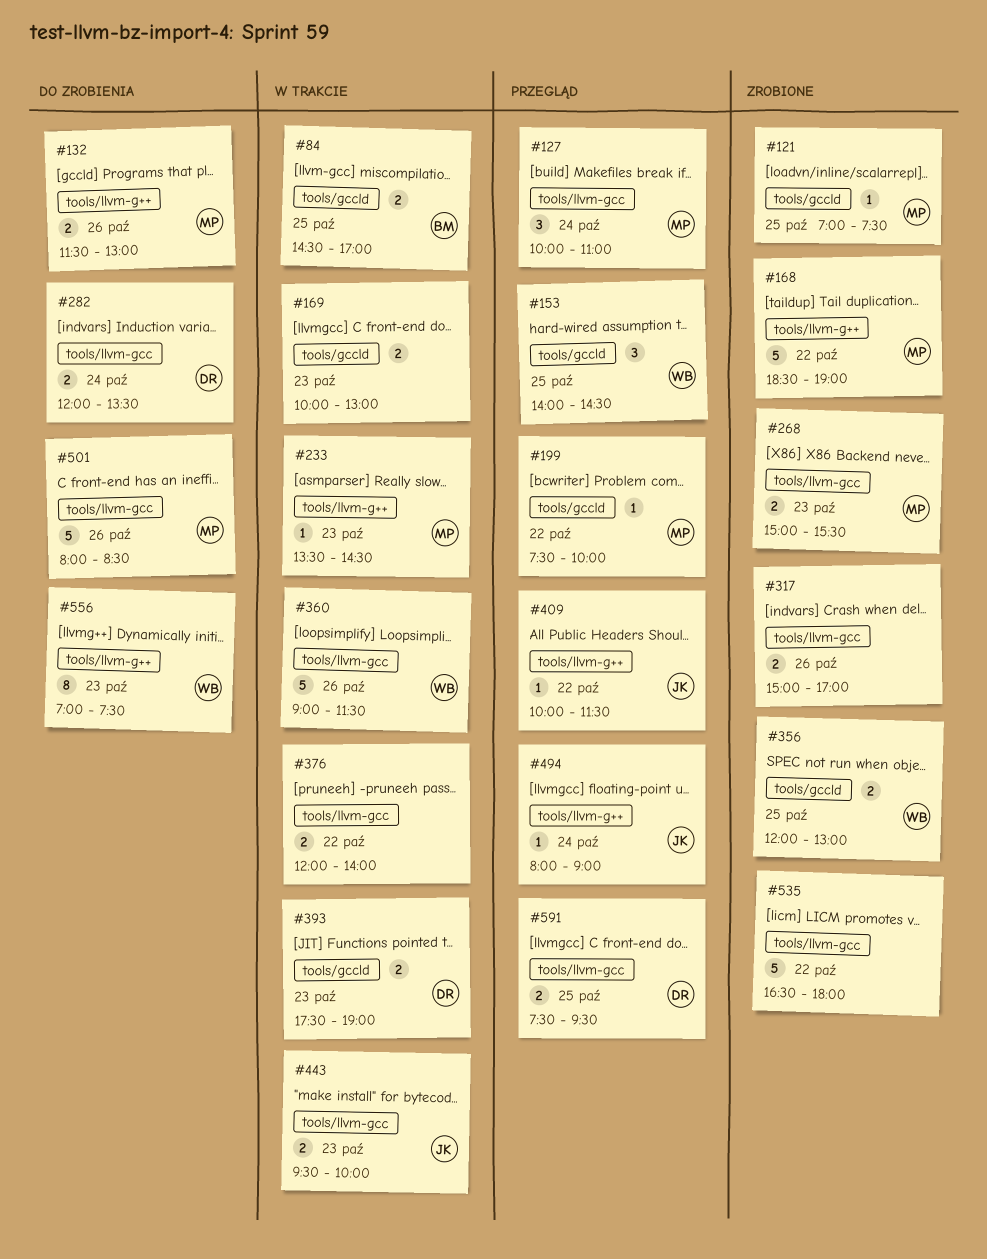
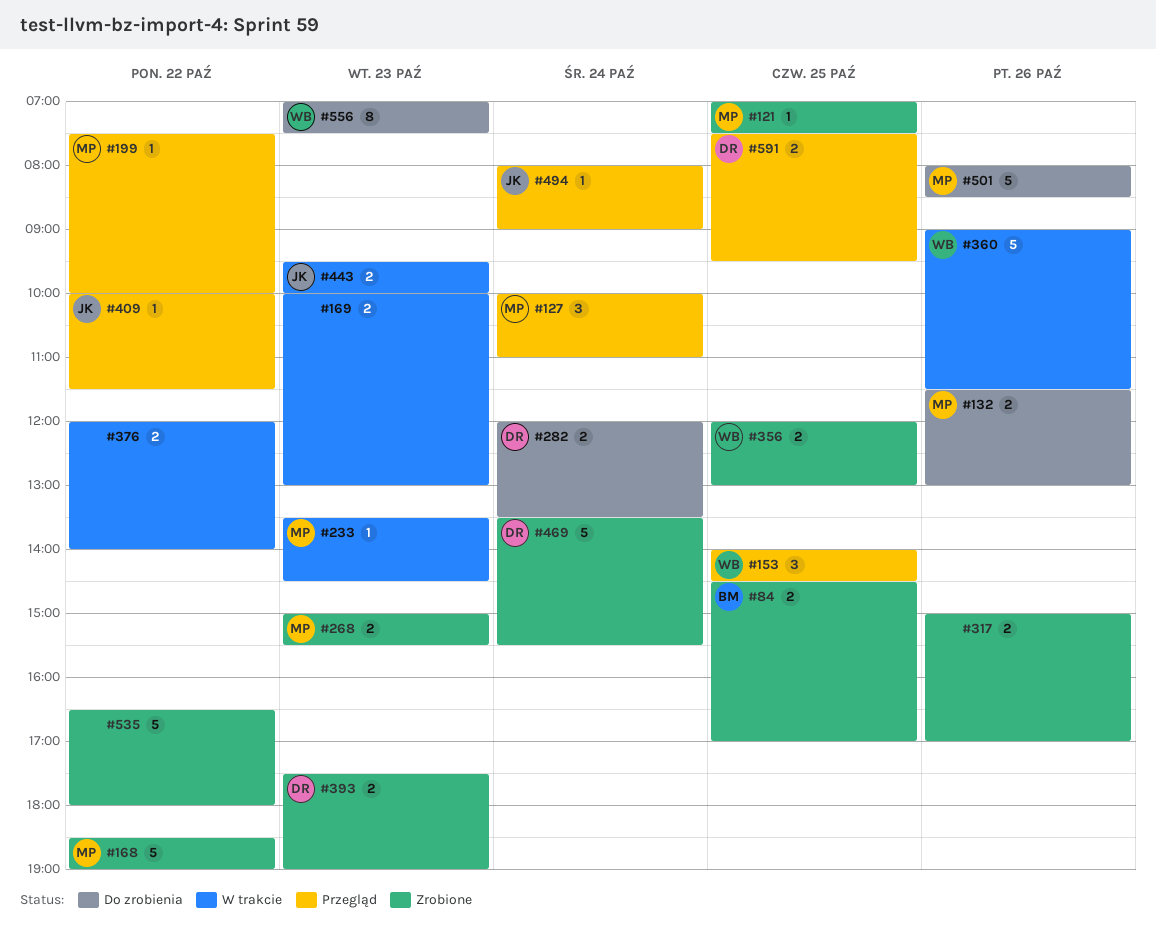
#84, status: W trakcie -> Zrobione
#393, status: W trakcie -> Zrobione
#469: none -> present

